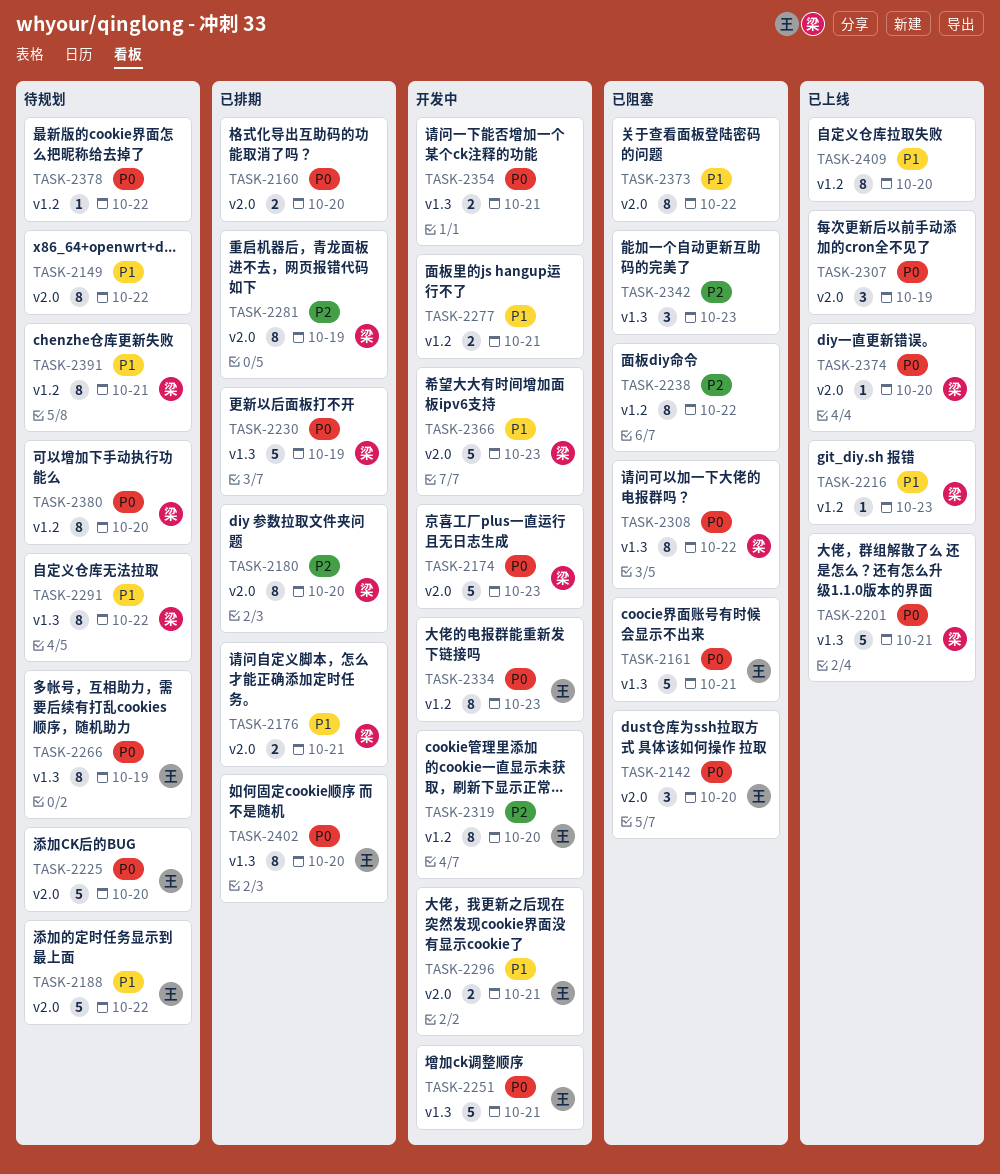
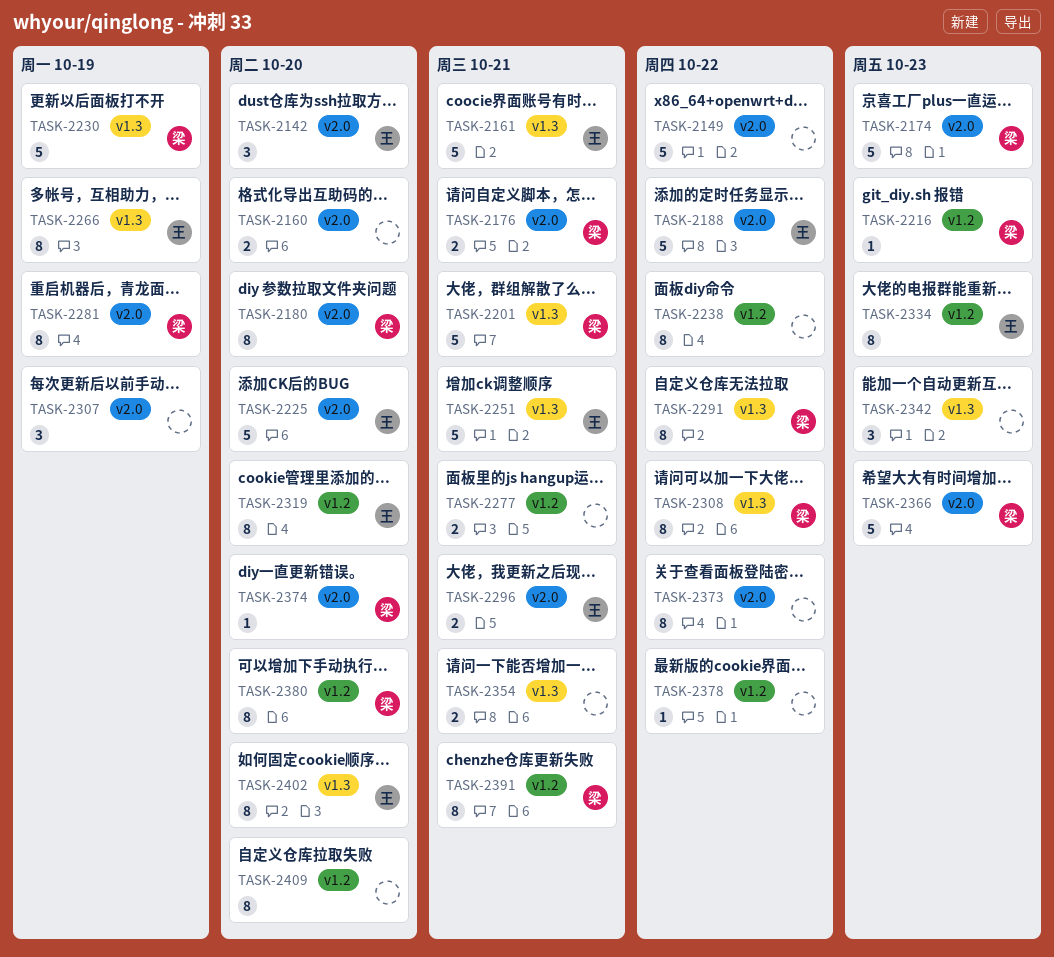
TASK-2149, estimate: 8 -> 5

